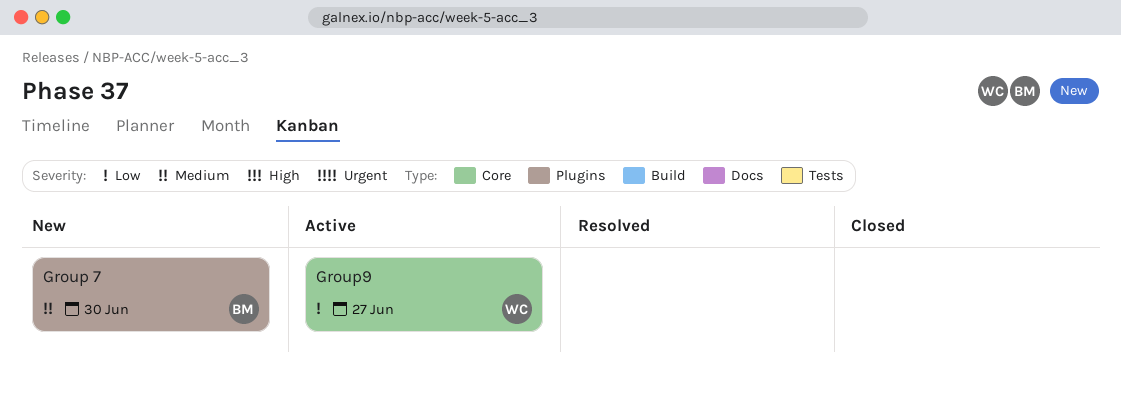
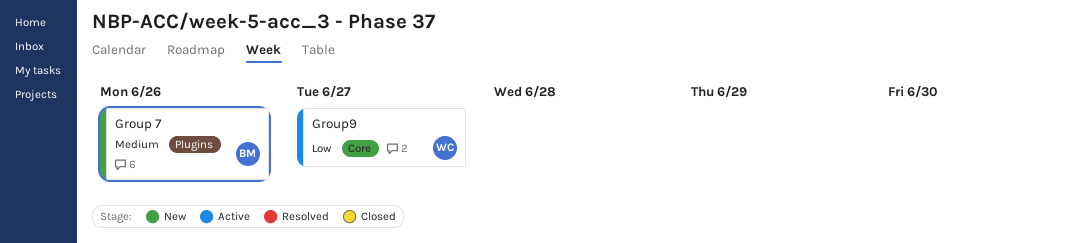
Group 7, due: Jun 30 -> Jun 26

